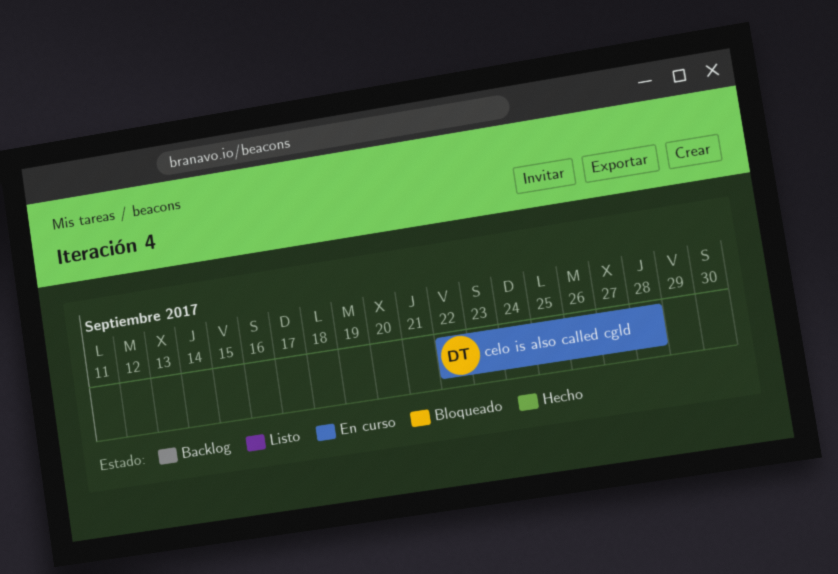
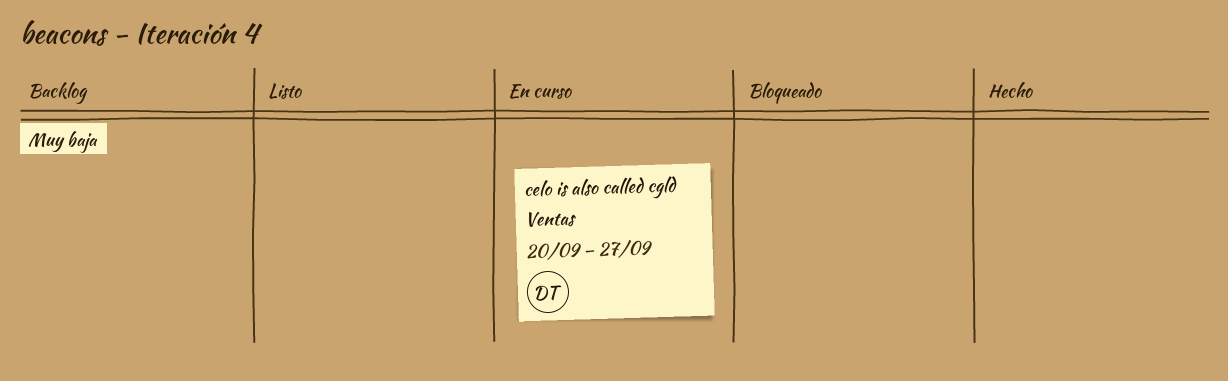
celo is also called cgld, start: Sep 22 -> Sep 20
celo is also called cgld, due: Sep 28 -> Sep 27

